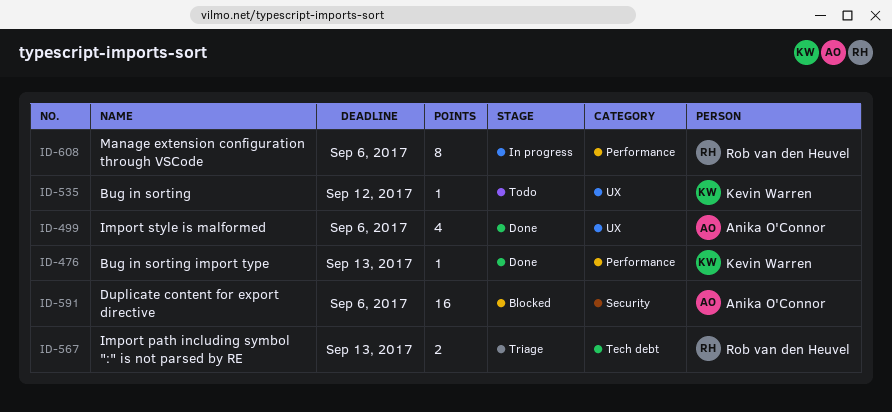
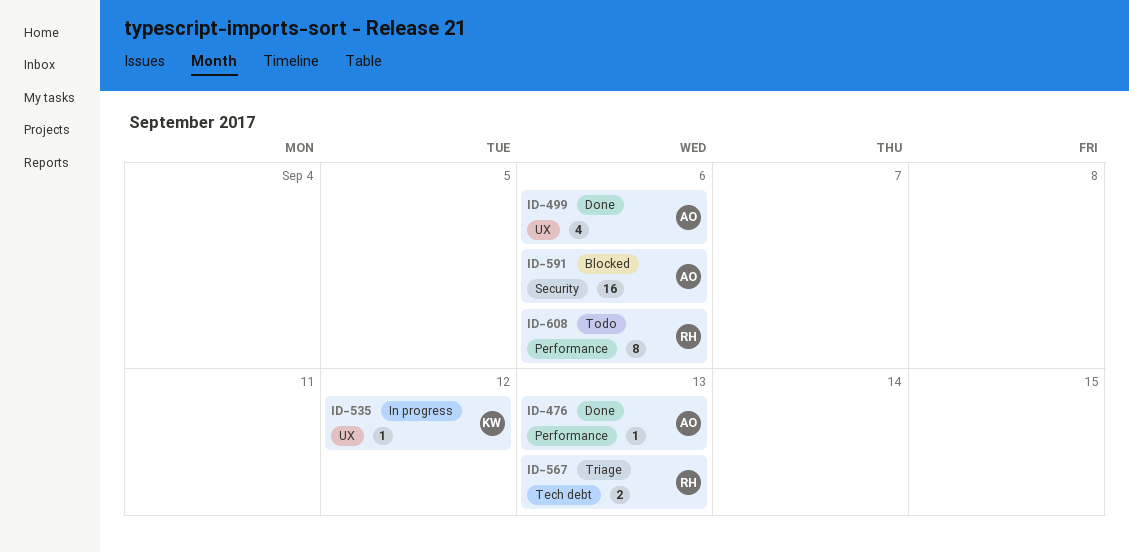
ID-476, owner: Kevin Warren -> Anika O'Connor
ID-535, status: Todo -> In progress
ID-608, status: In progress -> Todo

